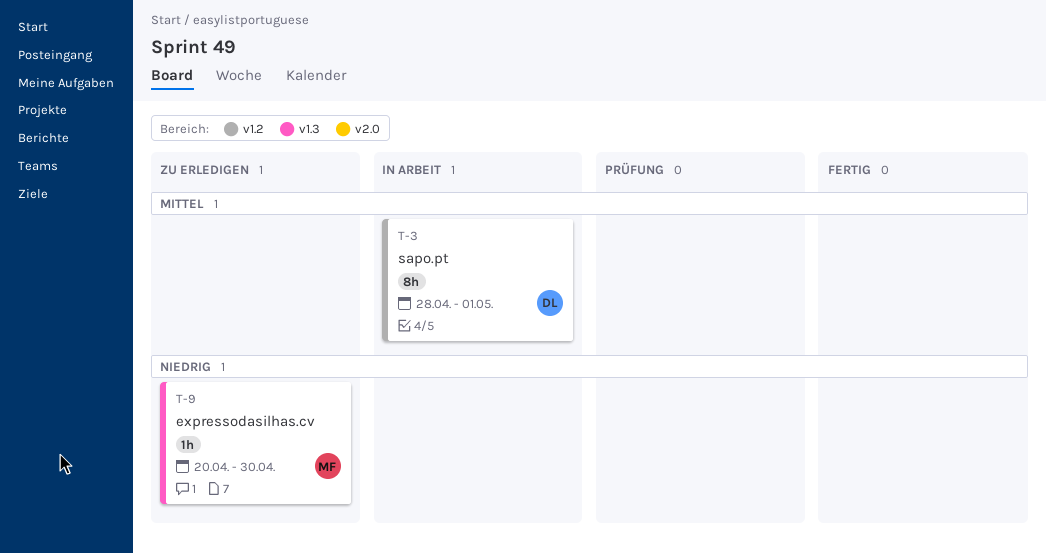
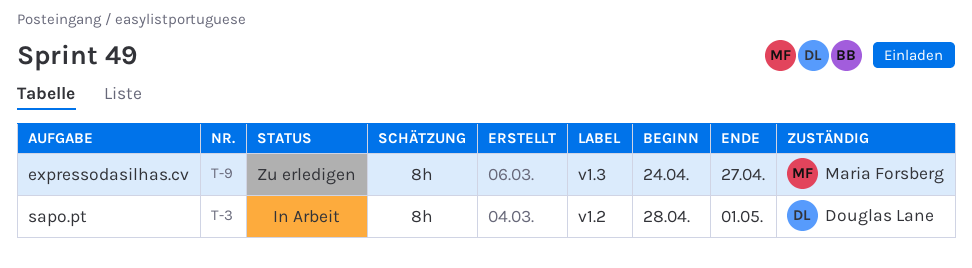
T-9, estimate: 1h -> 8h
T-9, start: Apr 20 -> Apr 24
T-9, due: Apr 30 -> Apr 27

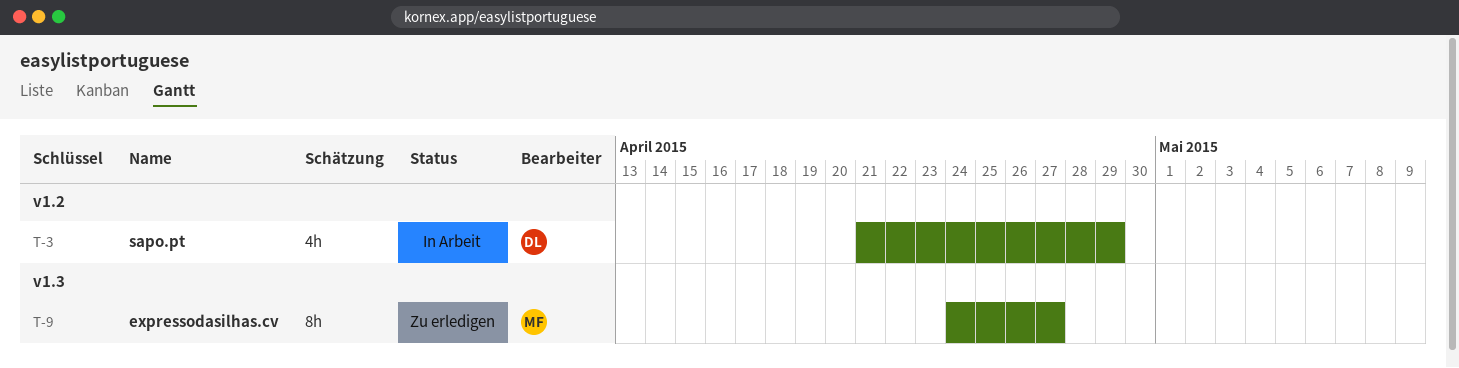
T-3, estimate: 8h -> 4h
T-3, start: Apr 28 -> Apr 21
T-3, due: May 1 -> Apr 29

